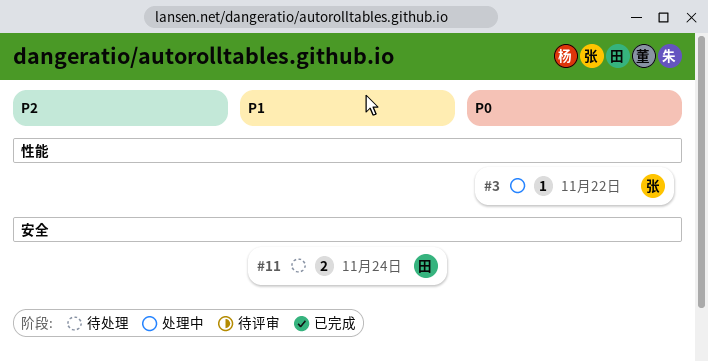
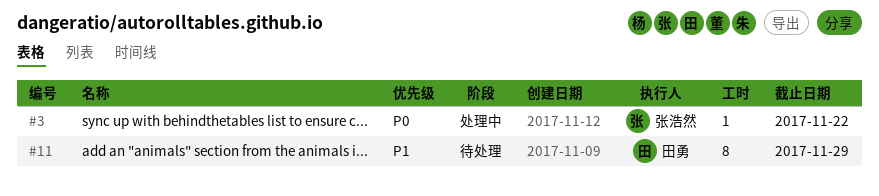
#11, estimate: 2 -> 8
#11, due: Nov 24 -> Nov 29

